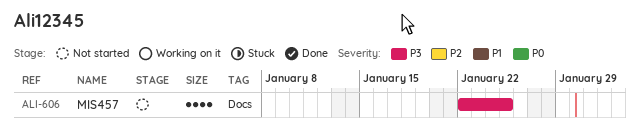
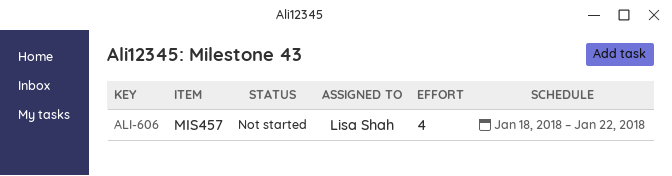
ALI-606, start: Jan 22 -> Jan 18
ALI-606, due: Jan 25 -> Jan 22

